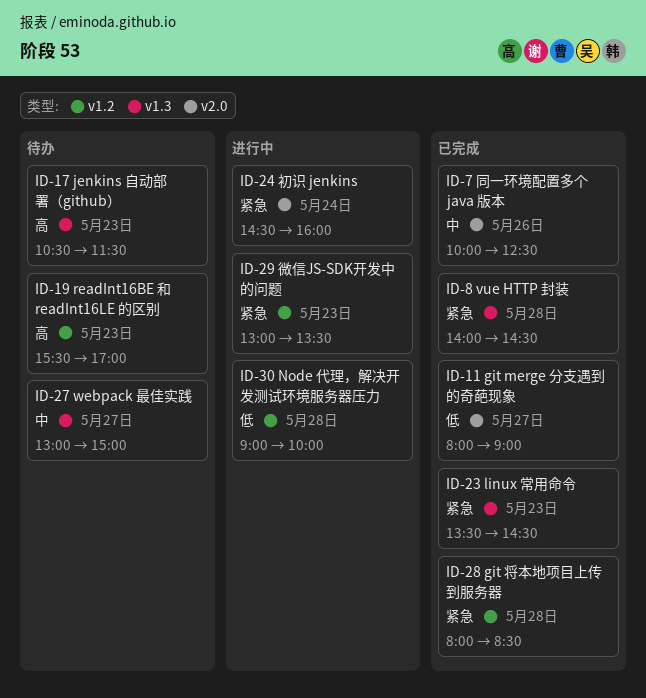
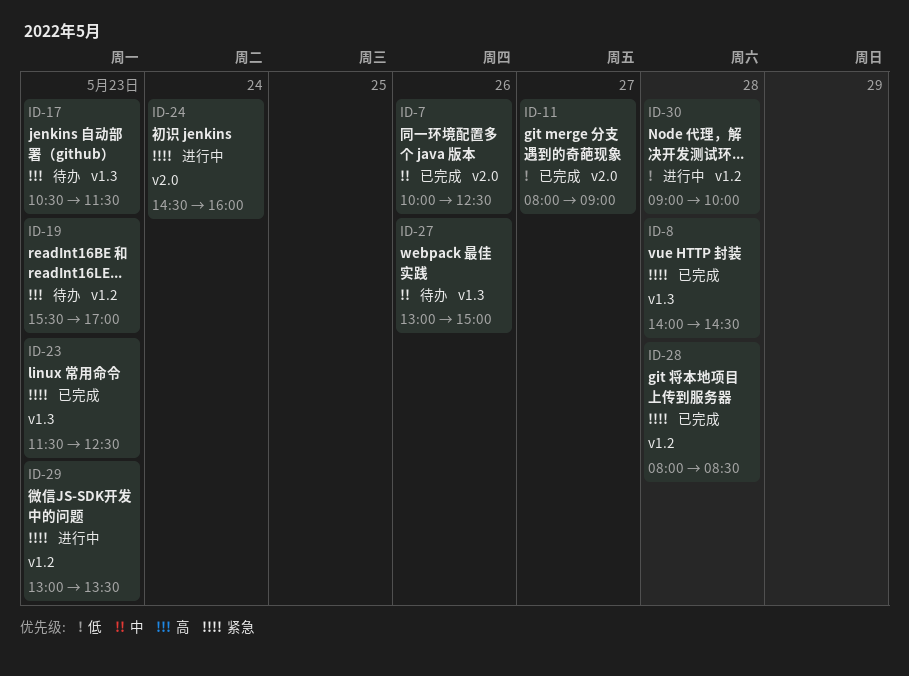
ID-23, begins: 13:30 -> 11:30
ID-23, ends: 14:30 -> 12:30
ID-27, day: May 27 -> May 26

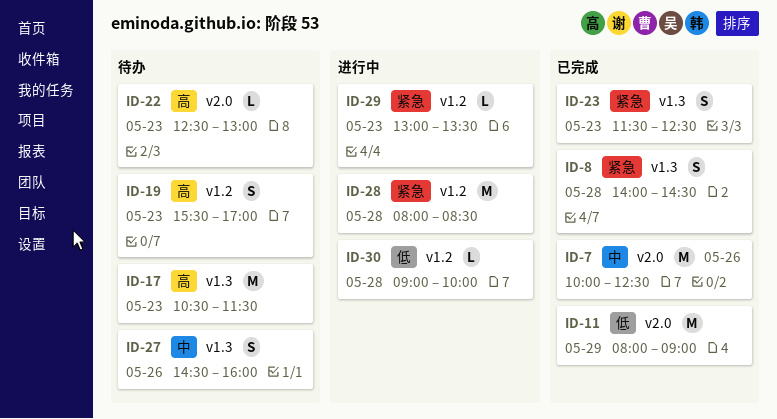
ID-11, day: May 27 -> May 29
ID-22: none -> present
ID-24: present -> none
ID-27, begins: 13:00 -> 14:30
ID-27, ends: 15:00 -> 16:00
ID-28, status: 已完成 -> 进行中

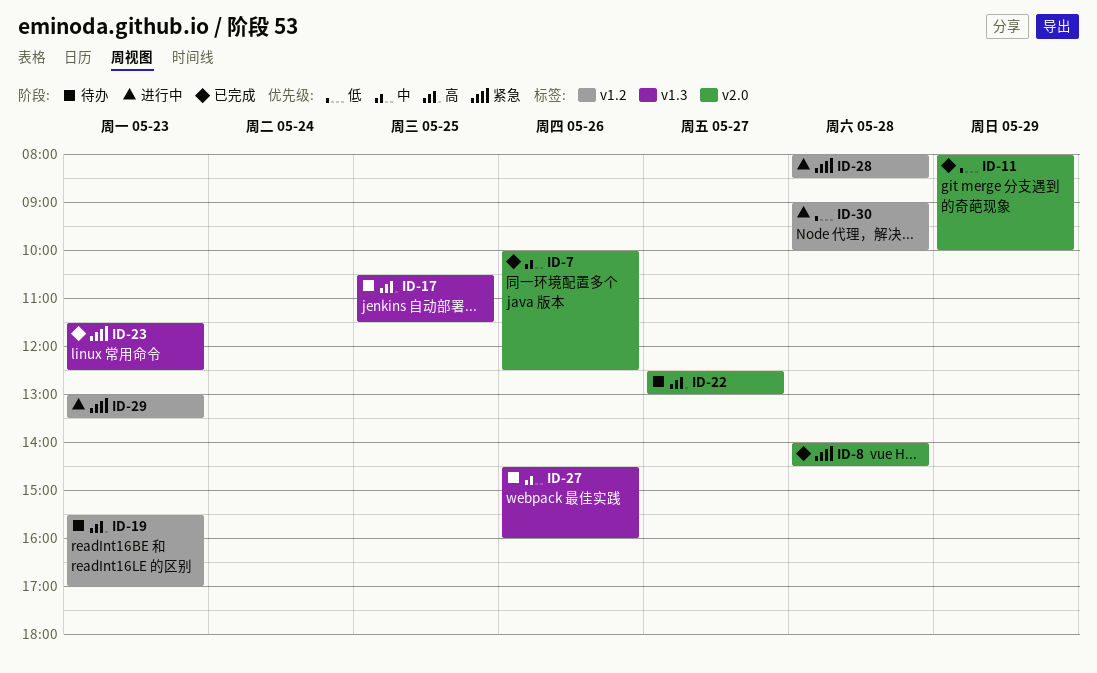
ID-8, label: v1.3 -> v2.0
ID-11, ends: 09:00 -> 10:00
ID-17, day: May 23 -> May 25
ID-22, day: May 23 -> May 27

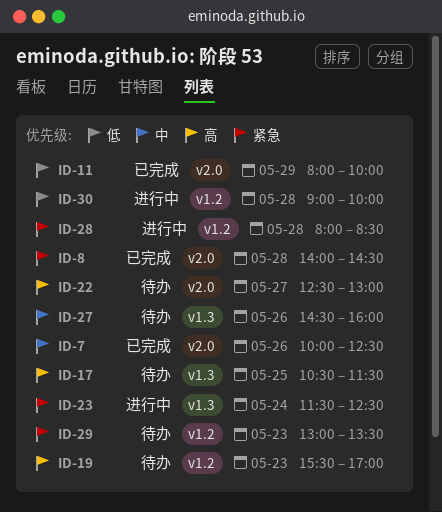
ID-23, status: 已完成 -> 进行中
ID-23, day: May 23 -> May 24
ID-29, status: 进行中 -> 待办

